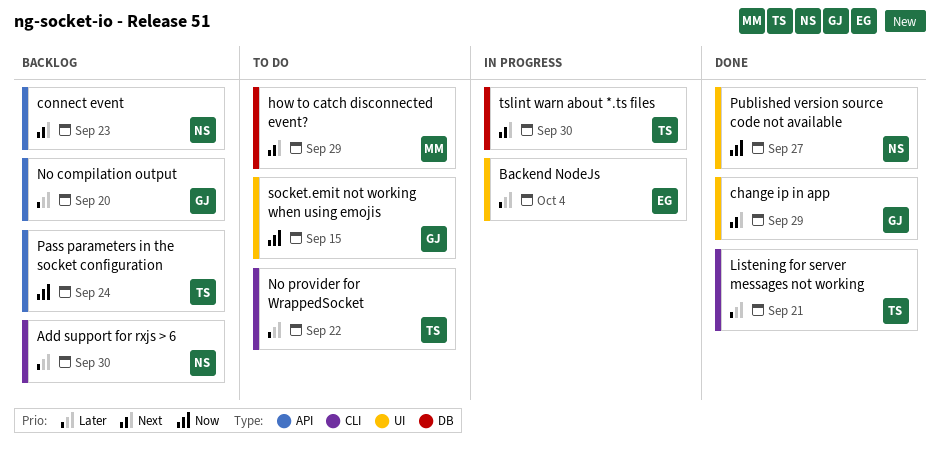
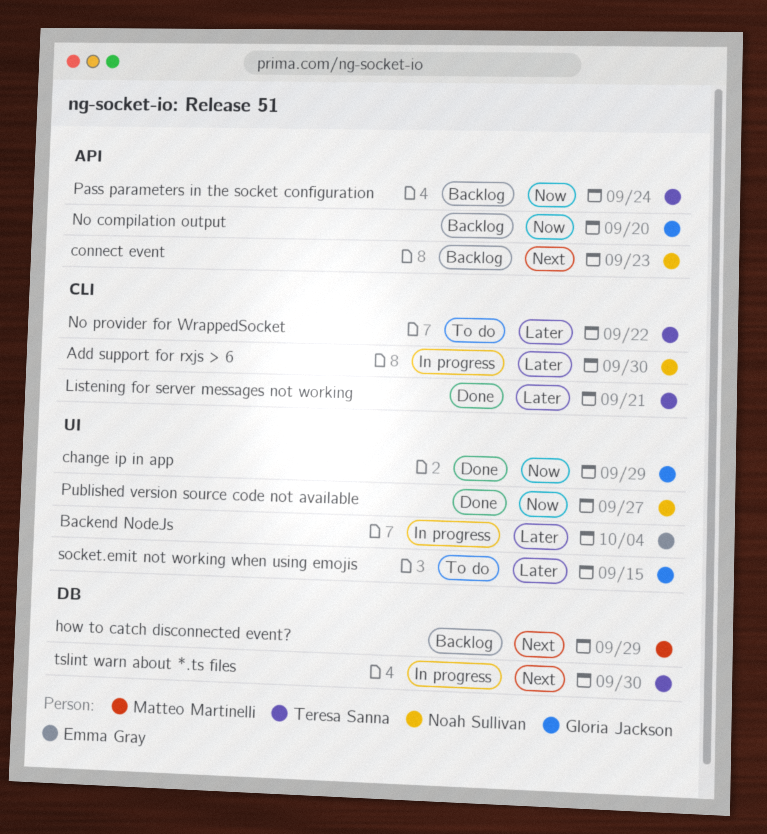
Add support for rxjs > 6, status: Backlog -> In progress
change ip in app, priority: Next -> Now
how to catch disconnected event?, status: To do -> Backlog
No compilation output, priority: Later -> Now
socket.emit not working when using emojis, priority: Now -> Later

